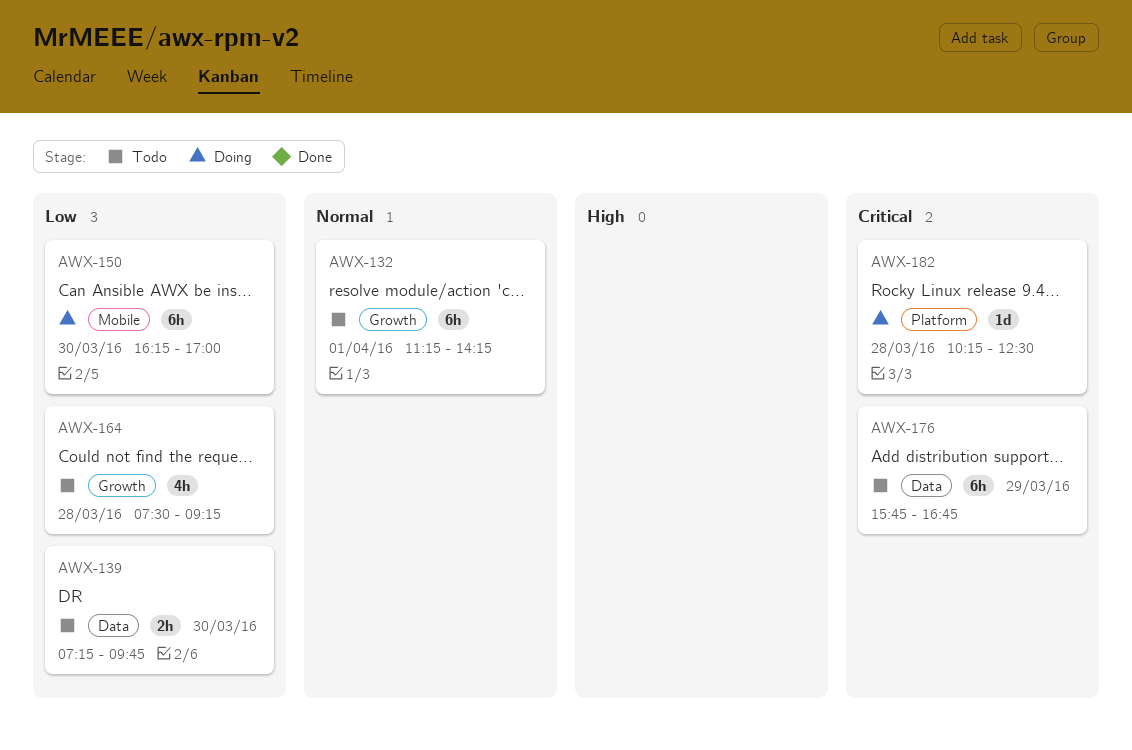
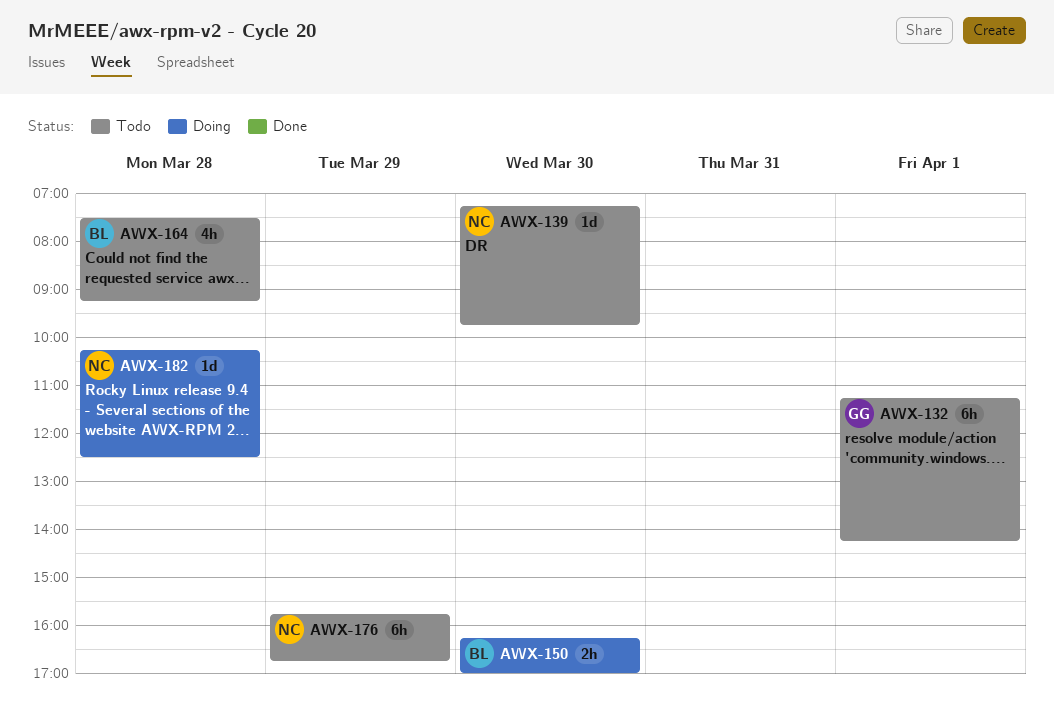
AWX-139, estimate: 2h -> 1d
AWX-150, estimate: 6h -> 2h

